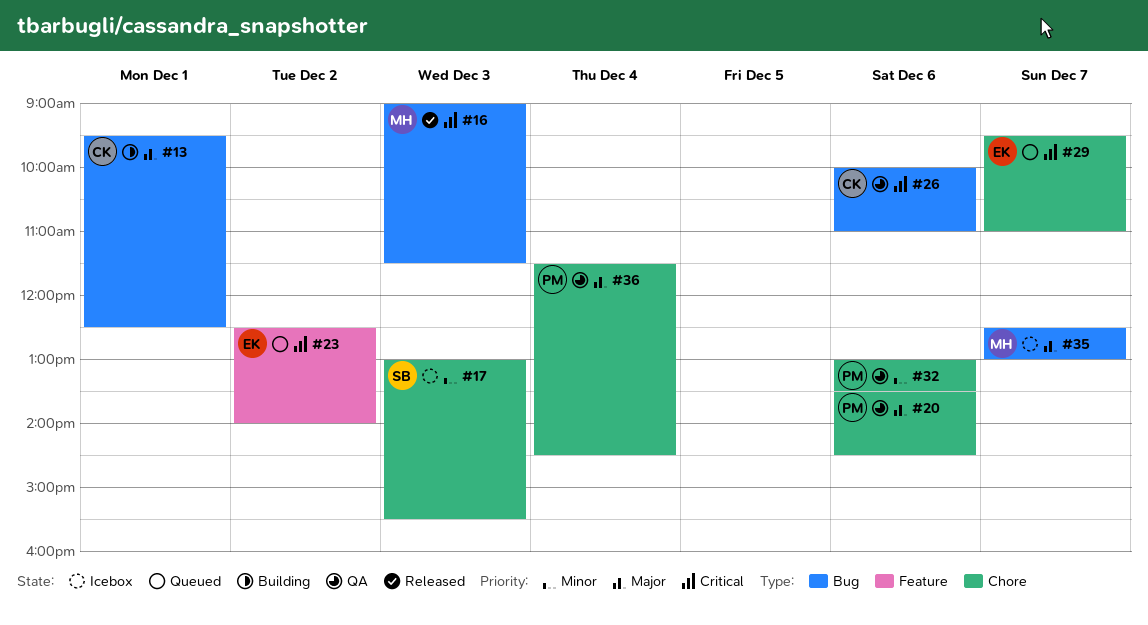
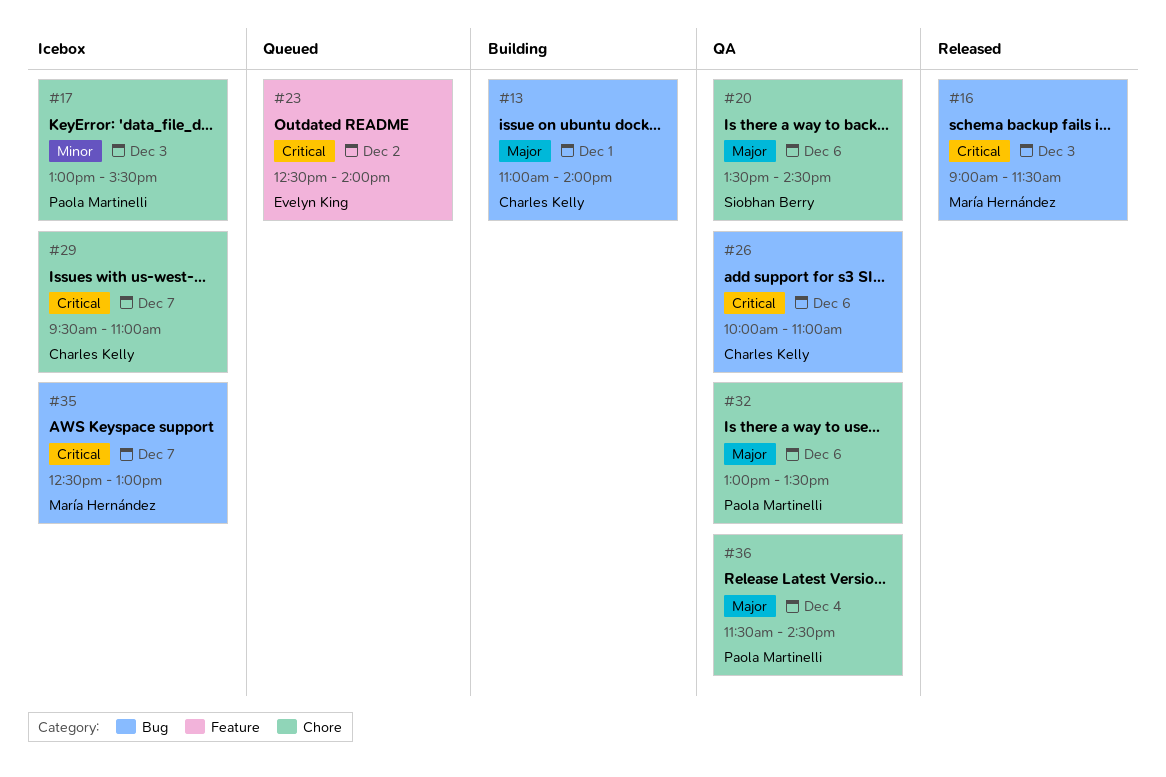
#13, begins: 09:30 -> 11:00
#13, ends: 12:30 -> 14:00
#17, owner: Siobhan Berry -> Paola Martinelli
#20, owner: Paola Martinelli -> Siobhan Berry
#29, status: Queued -> Icebox
#29, owner: Evelyn King -> Charles Kelly
#32, priority: Minor -> Major
#35, priority: Major -> Critical

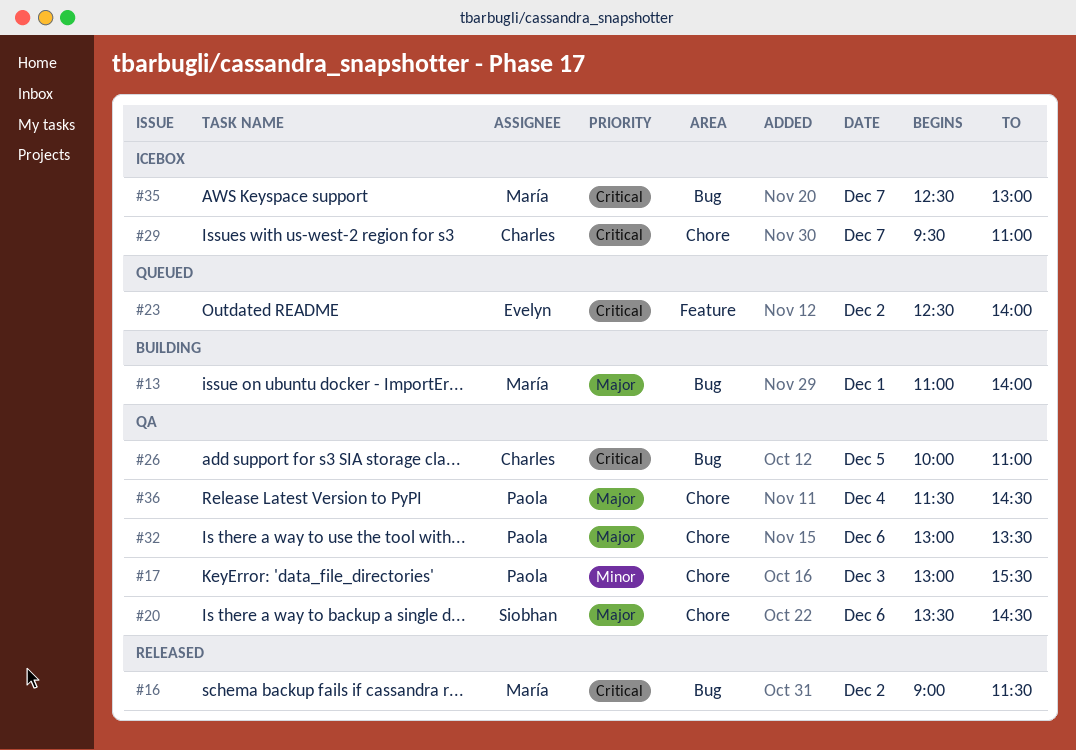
#13, owner: Charles Kelly -> María Hernández
#16, day: Dec 3 -> Dec 2
#17, status: Icebox -> QA
#26, day: Dec 6 -> Dec 5

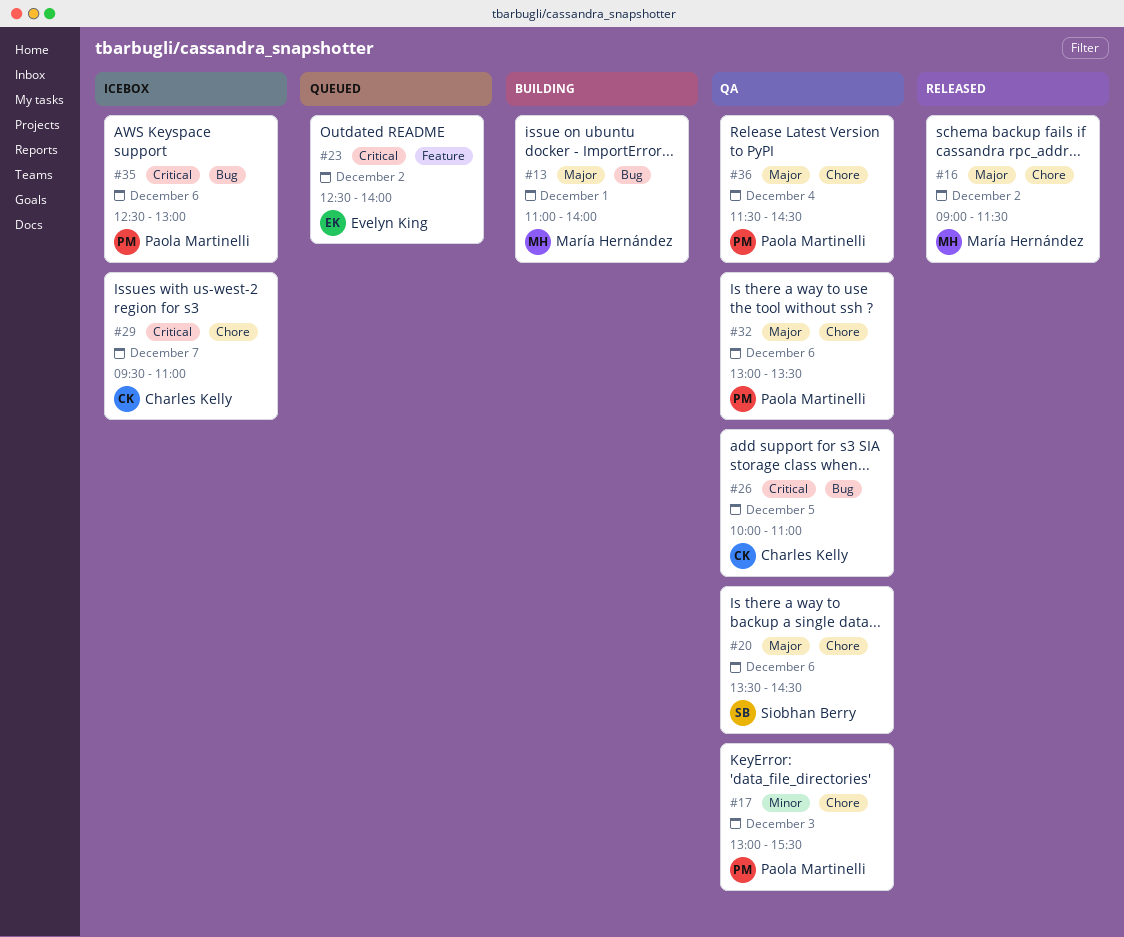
#16, priority: Critical -> Major
#16, label: Bug -> Chore
#35, owner: María Hernández -> Paola Martinelli
#35, day: Dec 7 -> Dec 6

